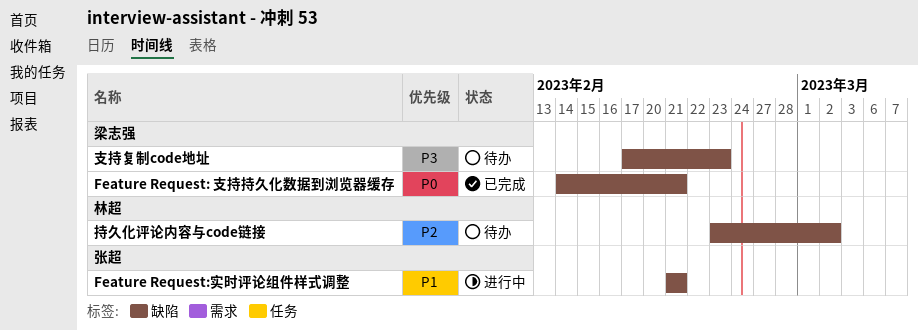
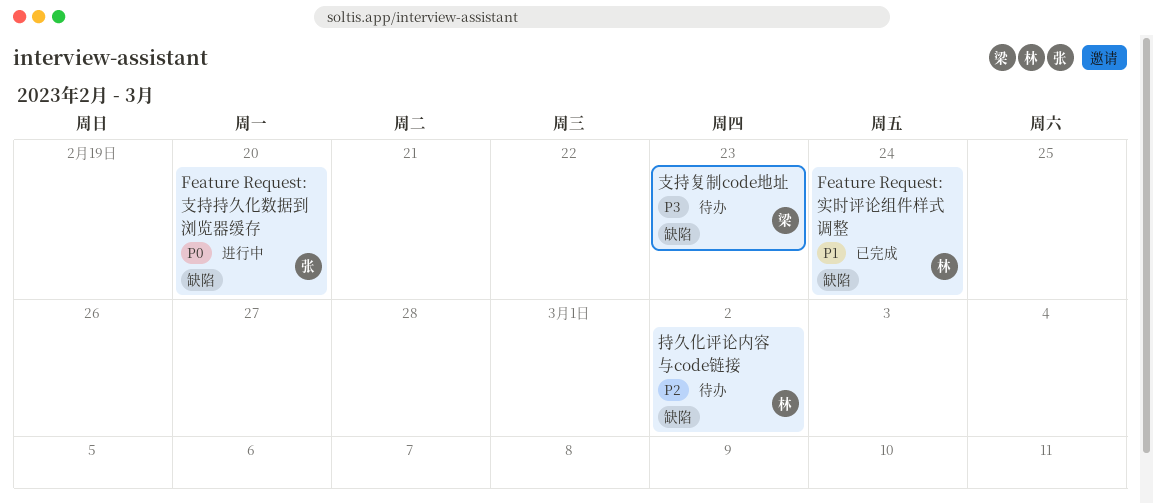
Feature Request: 支持持久化数据到浏览器缓存, status: 已完成 -> 进行中
Feature Request: 支持持久化数据到浏览器缓存, owner: 梁志强 -> 张超
Feature Request: 支持持久化数据到浏览器缓存, due: Feb 21 -> Feb 20
Feature Request:实时评论组件样式调整, status: 进行中 -> 已完成
Feature Request:实时评论组件样式调整, owner: 张超 -> 林超
Feature Request:实时评论组件样式调整, due: Feb 21 -> Feb 24

